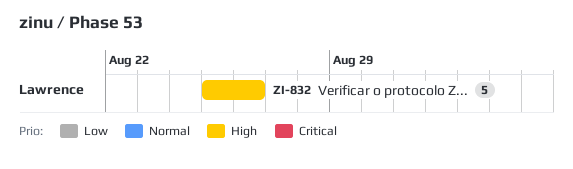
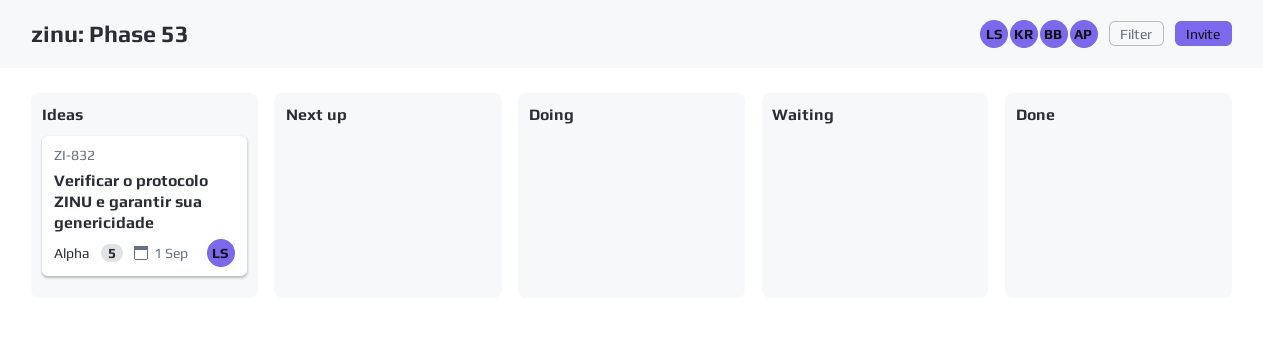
ZI-832, due: Aug 26 -> Sep 1

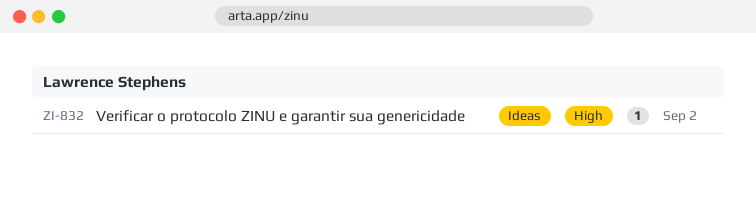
ZI-832, estimate: 5 -> 1
ZI-832, due: Sep 1 -> Sep 2

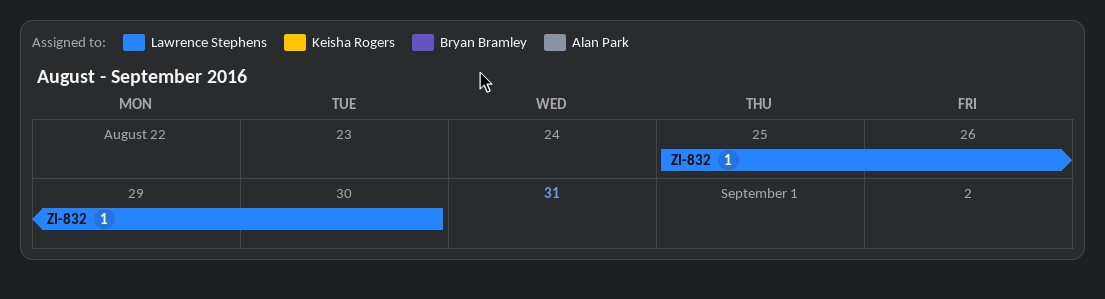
ZI-832, due: Sep 2 -> Aug 30

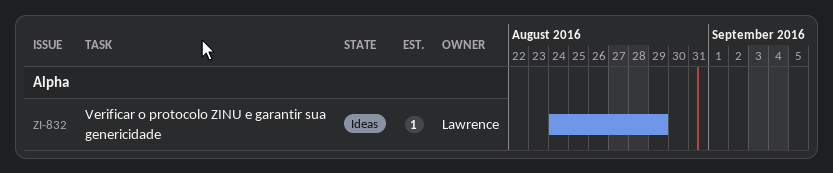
ZI-832, start: Aug 25 -> Aug 24
ZI-832, due: Aug 30 -> Aug 29

